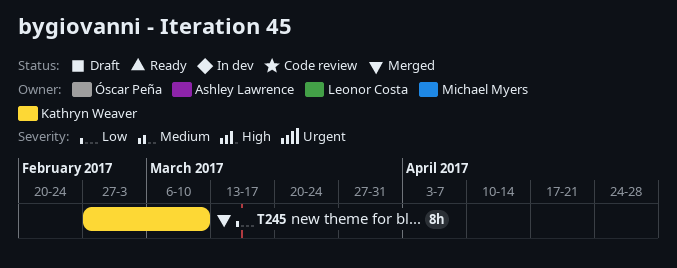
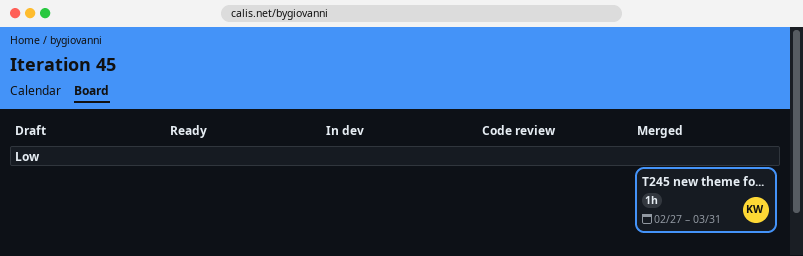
T245, estimate: 8h -> 1h
T245, due: Mar 10 -> Mar 31

